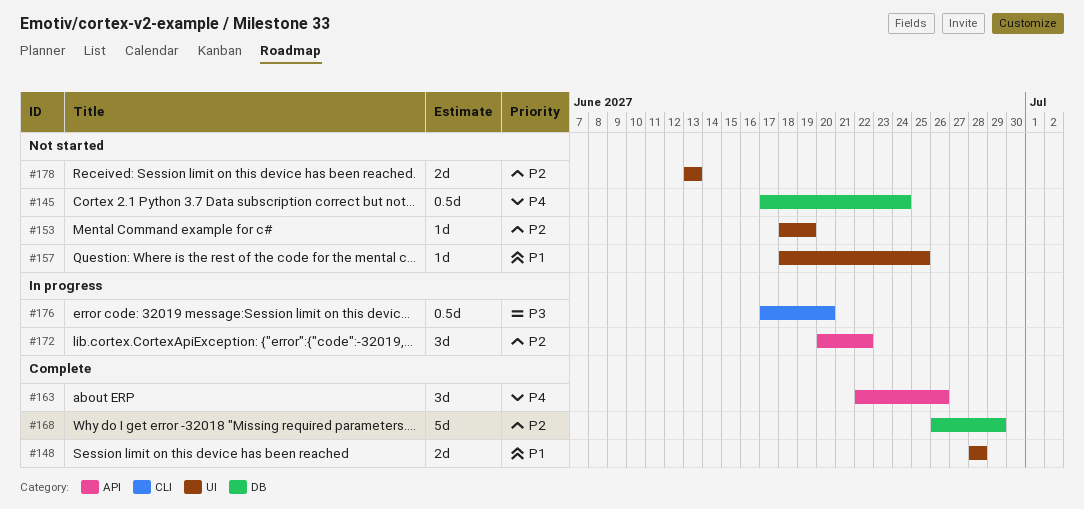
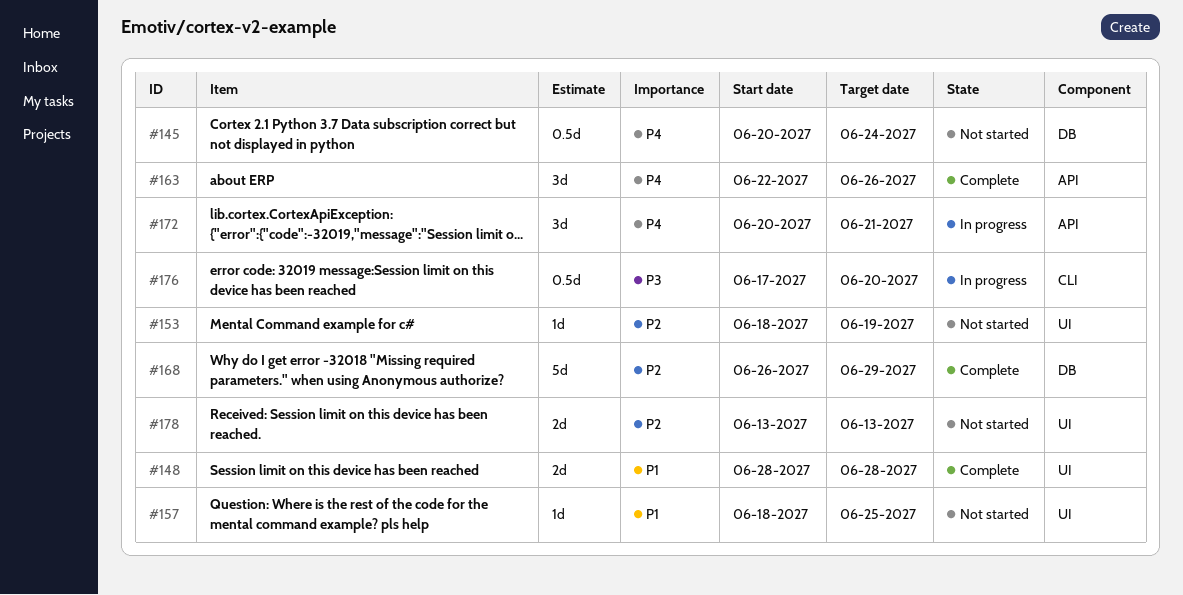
#145, start: Jun 17 -> Jun 20
#172, priority: P2 -> P4
#172, due: Jun 22 -> Jun 21

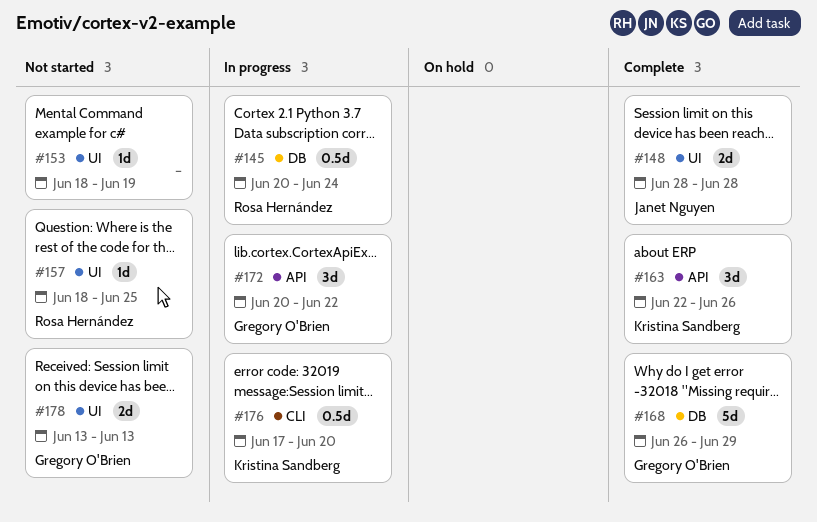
#145, status: Not started -> In progress
#172, due: Jun 21 -> Jun 22

